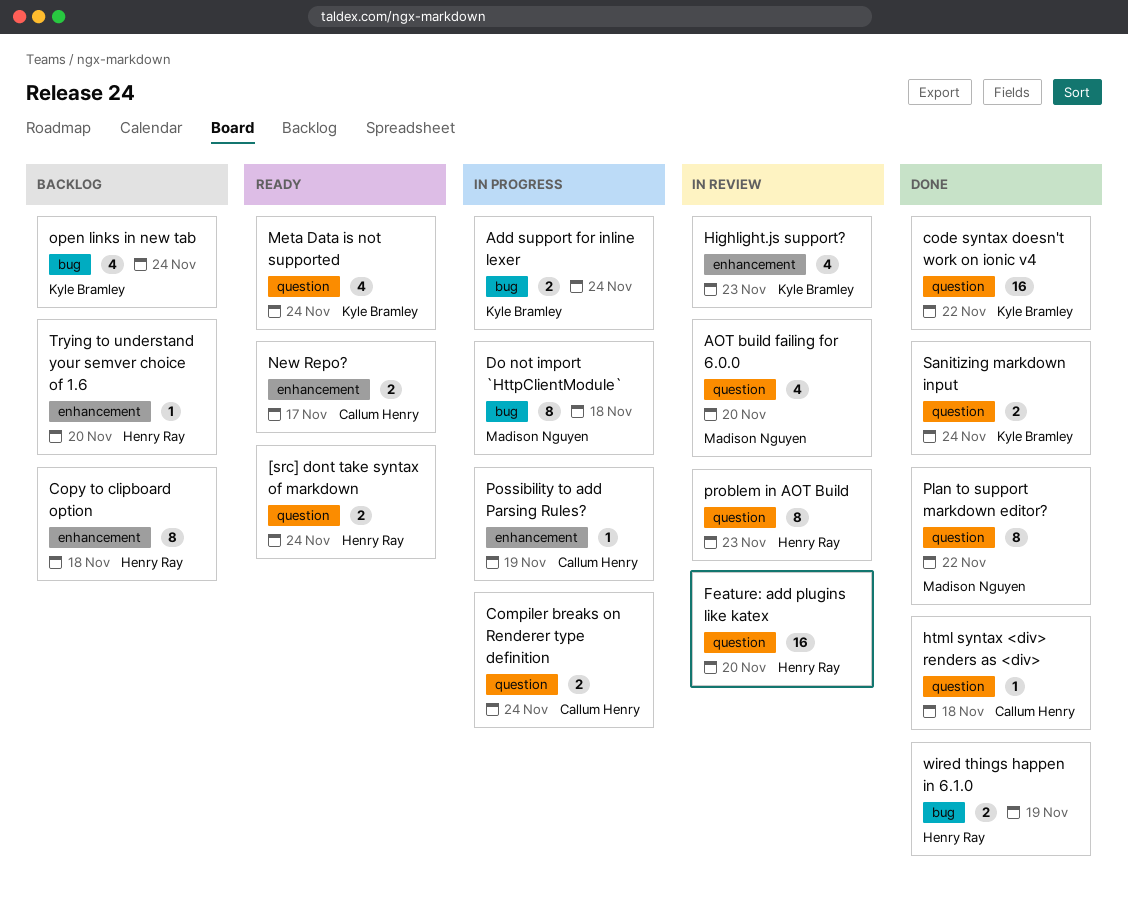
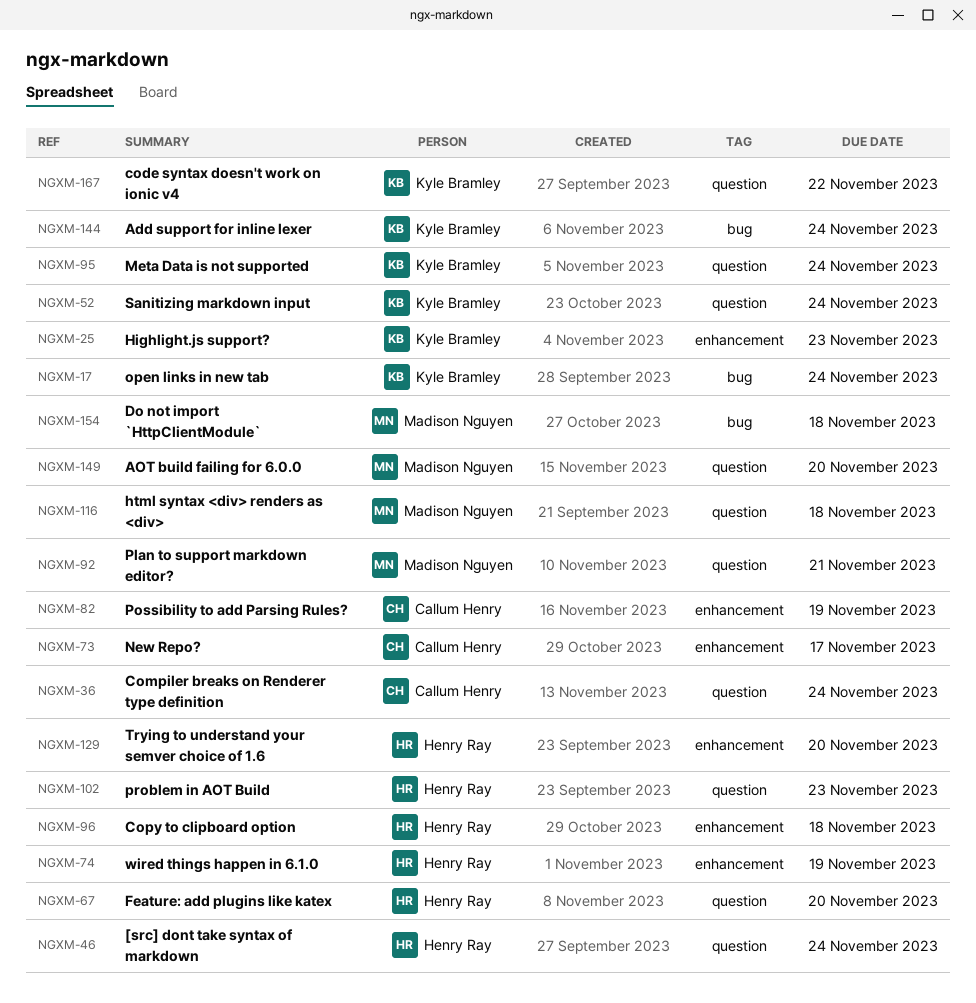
html syntax <div> renders as <div>, owner: Callum Henry -> Madison Nguyen
Plan to support markdown editor?, due: Nov 22 -> Nov 21
wired things happen in 6.1.0, label: bug -> enhancement

